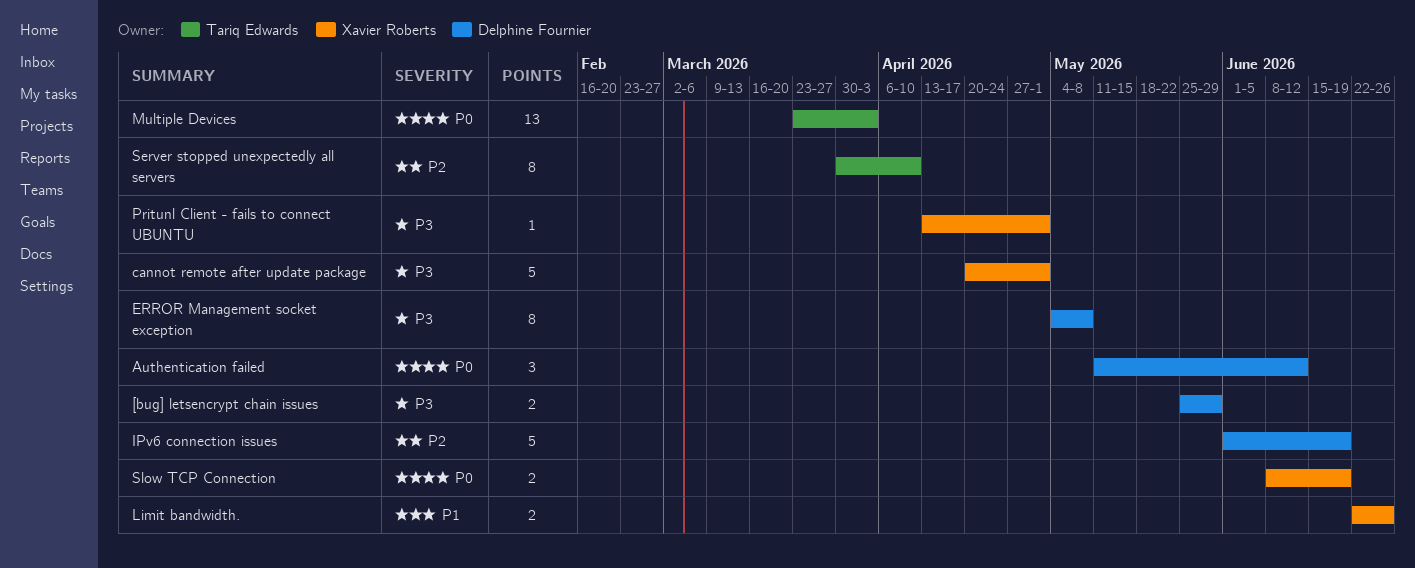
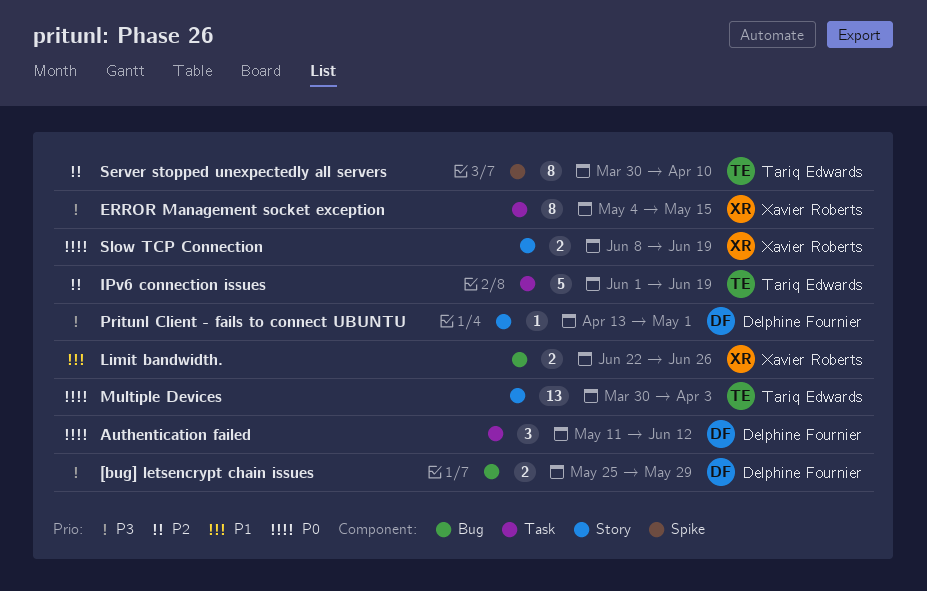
cannot remote after update package: present -> none
ERROR Management socket exception, owner: Delphine Fournier -> Xavier Roberts
ERROR Management socket exception, due: May 8 -> May 15
IPv6 connection issues, owner: Delphine Fournier -> Tariq Edwards
Multiple Devices, start: Mar 23 -> Mar 30
Pritunl Client - fails to connect UBUNTU, owner: Xavier Roberts -> Delphine Fournier

